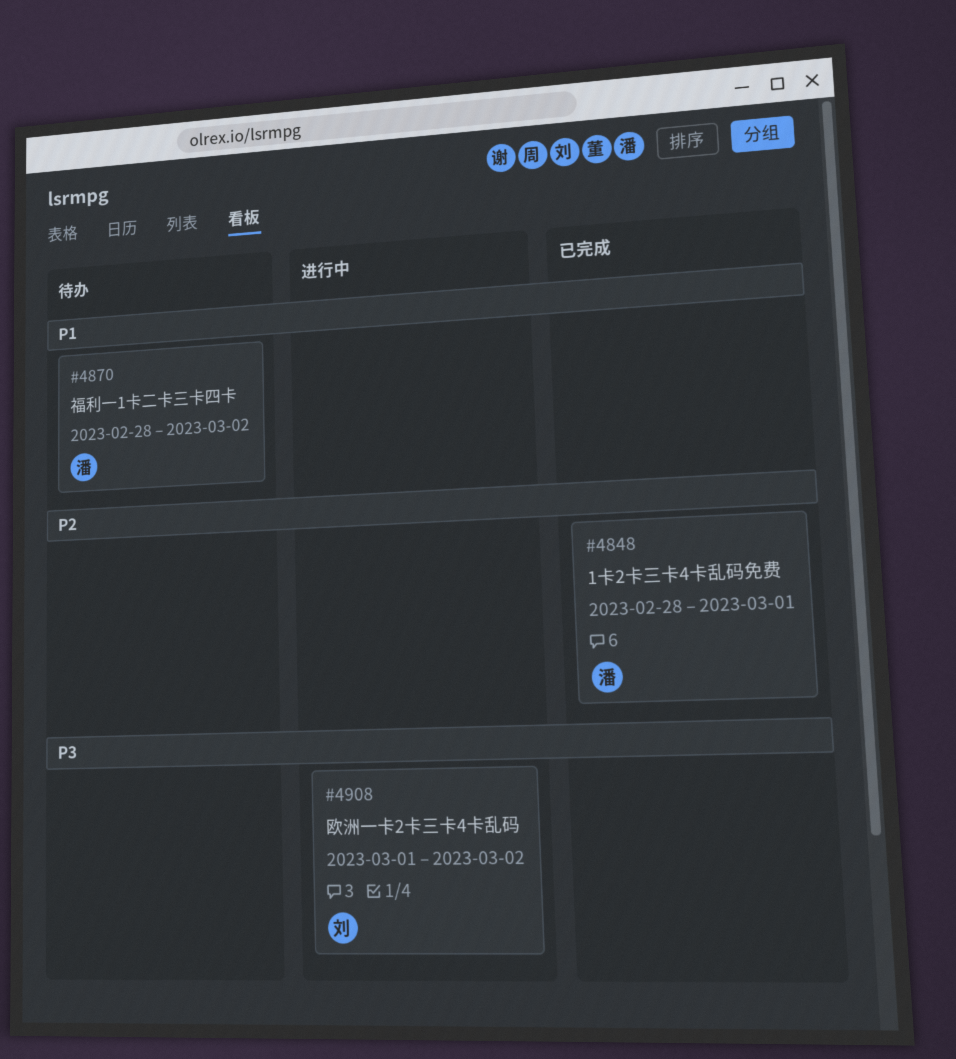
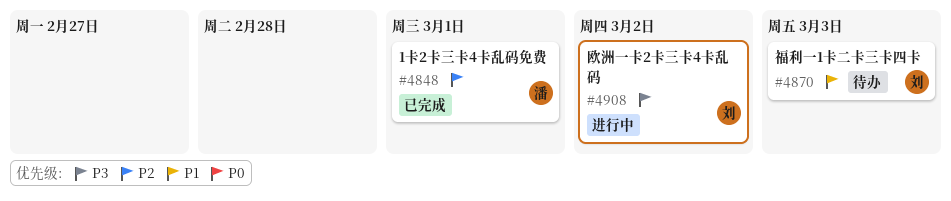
#4870, owner: 潘 -> 刘
#4870, due: Mar 2 -> Mar 3

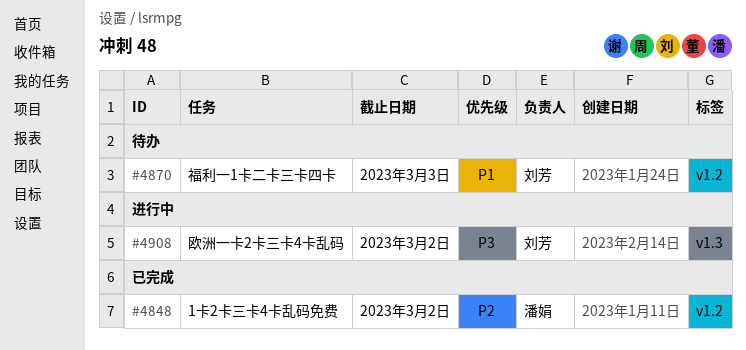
#4848, due: Mar 1 -> Mar 2

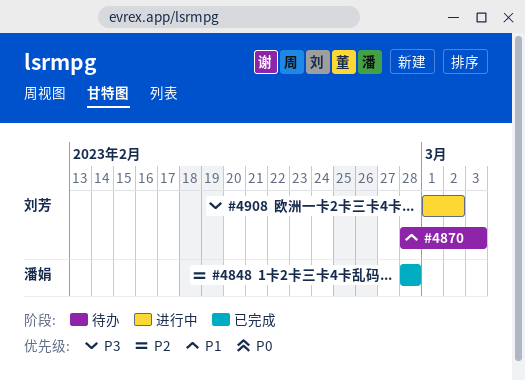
#4848, due: Mar 2 -> Feb 28

